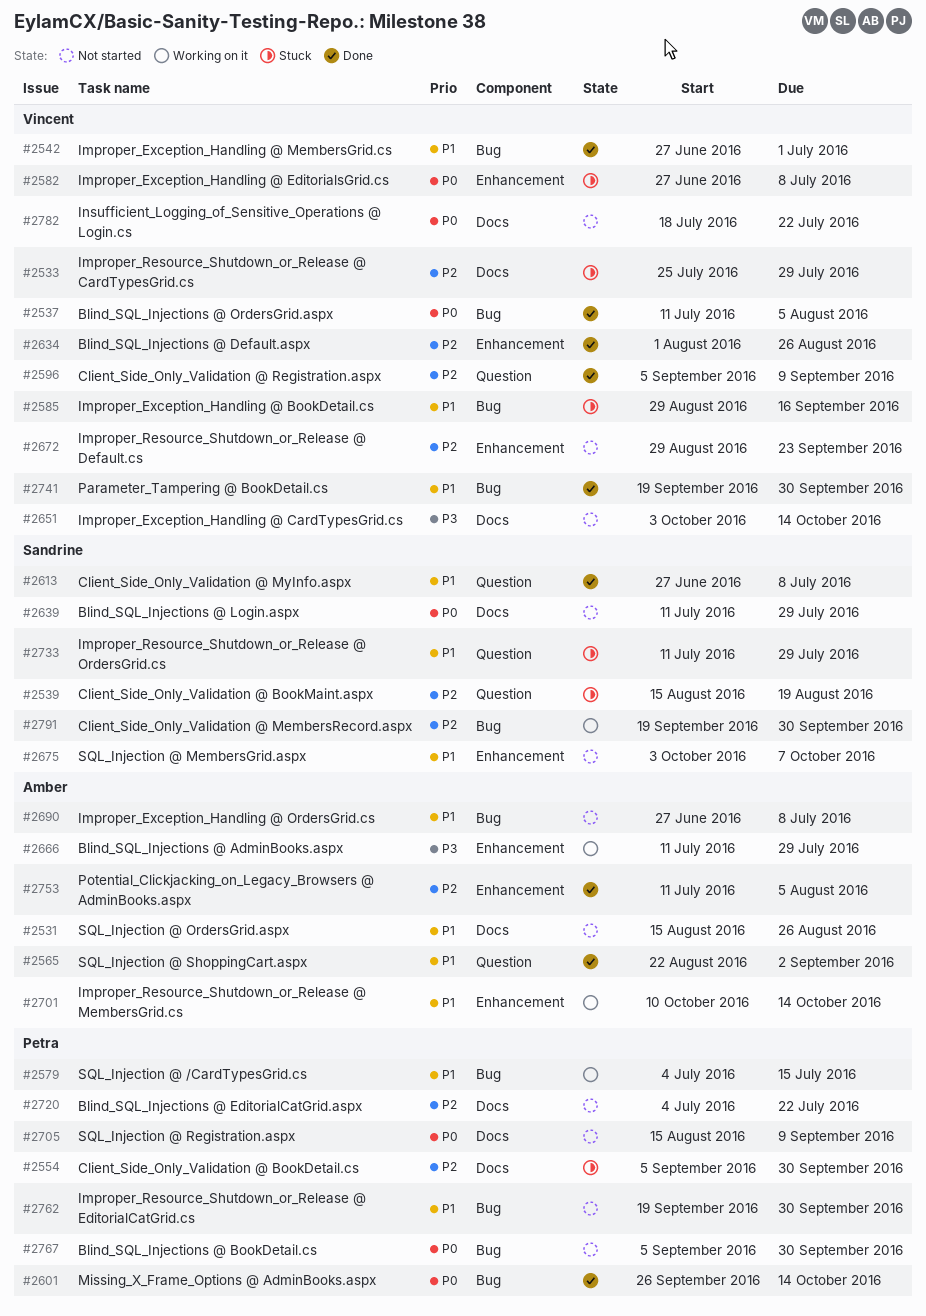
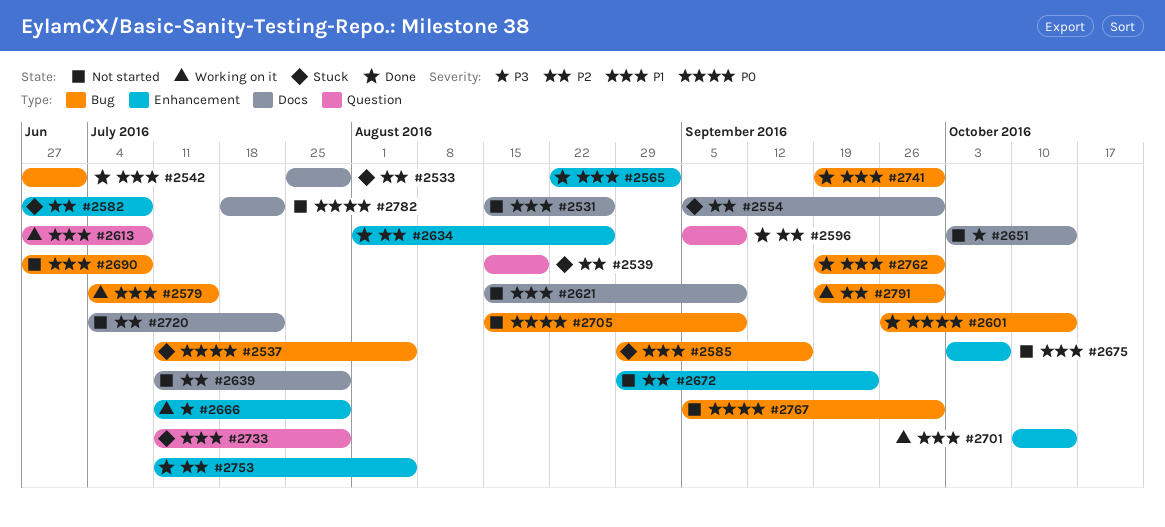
#2537, status: Done -> Stuck
#2565, label: Question -> Enhancement
#2582, priority: P0 -> P2
#2613, status: Done -> Working on it
#2621: none -> present
#2639, priority: P0 -> P2
#2705, label: Docs -> Bug
#2762, status: Not started -> Done

